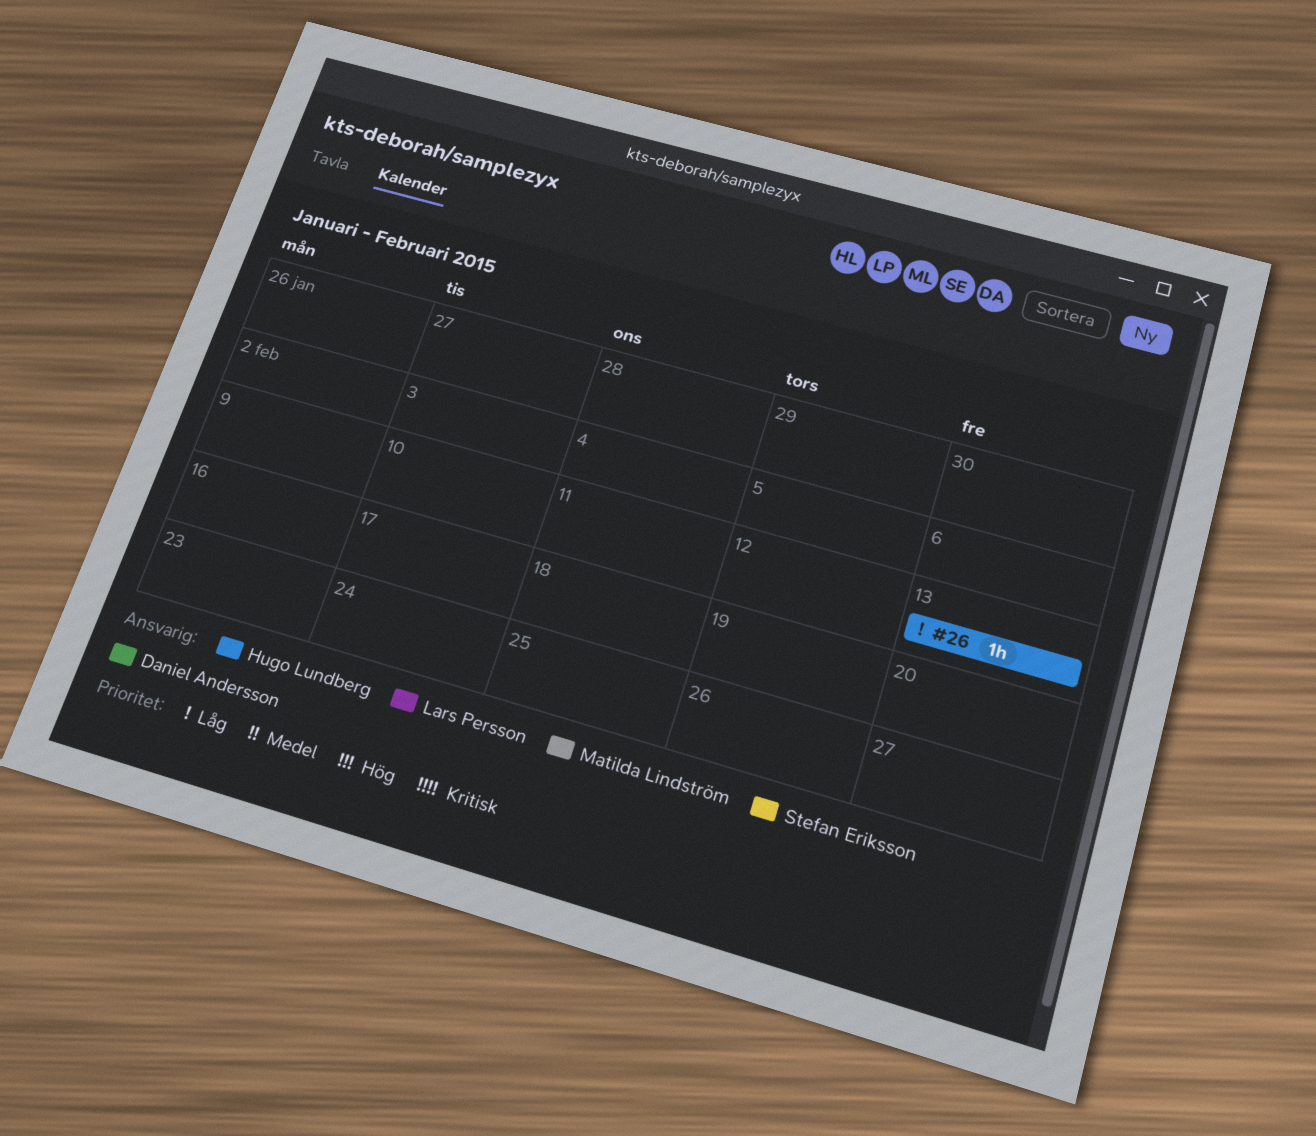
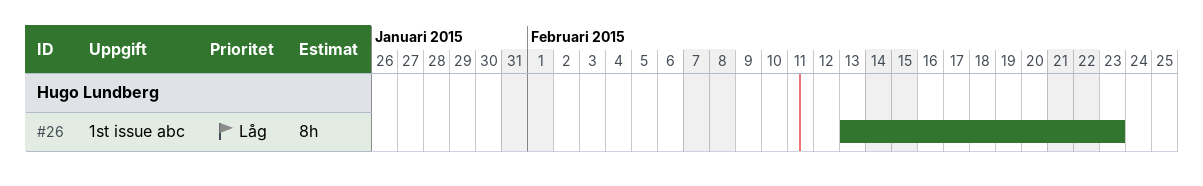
#26, estimate: 1h -> 8h
#26, due: Feb 13 -> Feb 23

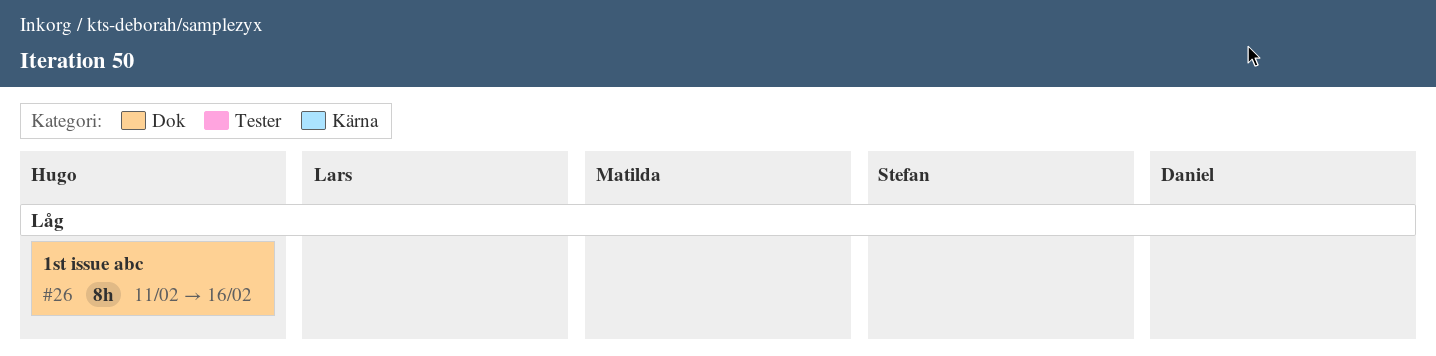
#26, start: Feb 13 -> Feb 11
#26, due: Feb 23 -> Feb 16

